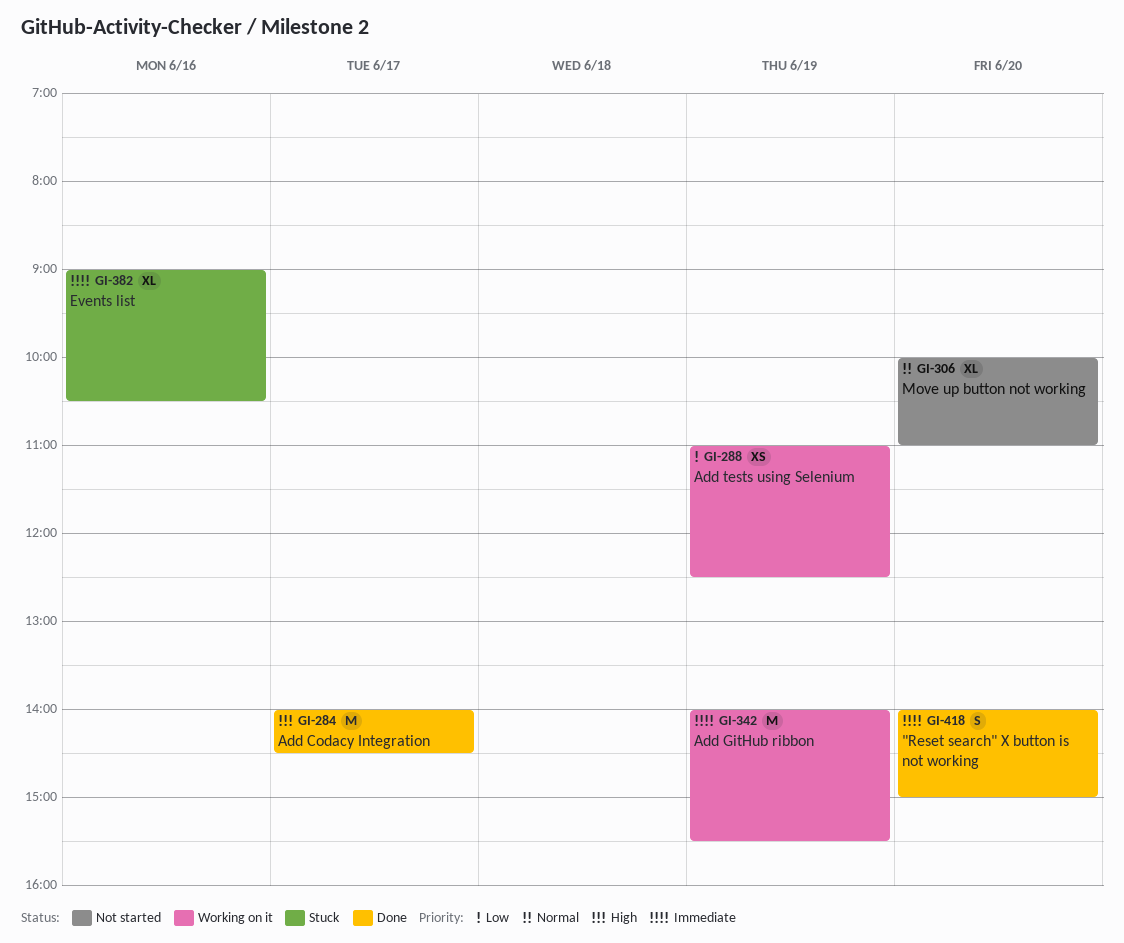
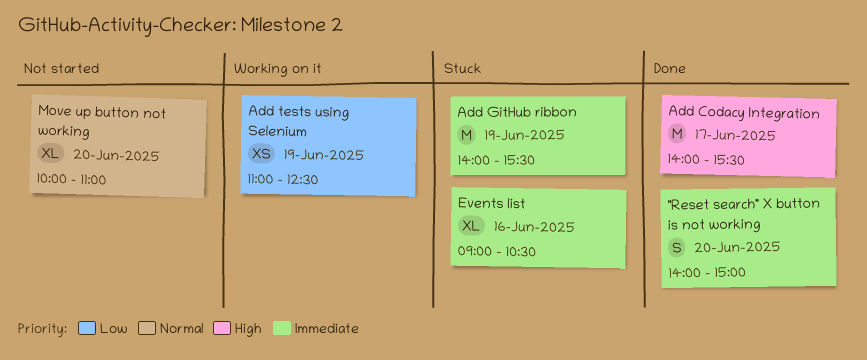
Add Codacy Integration, ends: 14:30 -> 15:30
Add GitHub ribbon, status: Working on it -> Stuck

